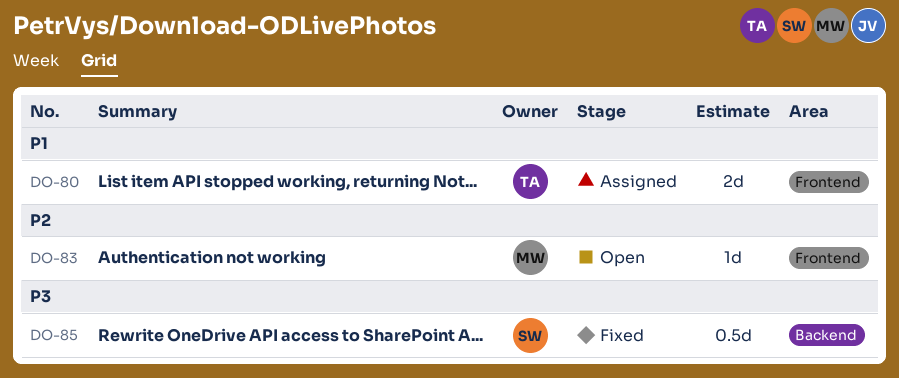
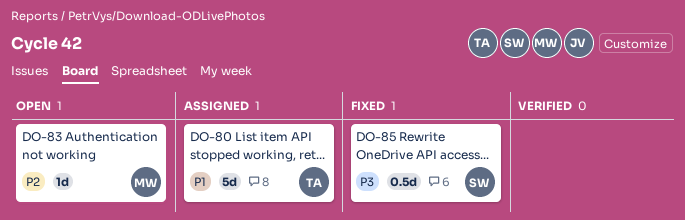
DO-80, estimate: 2d -> 5d

